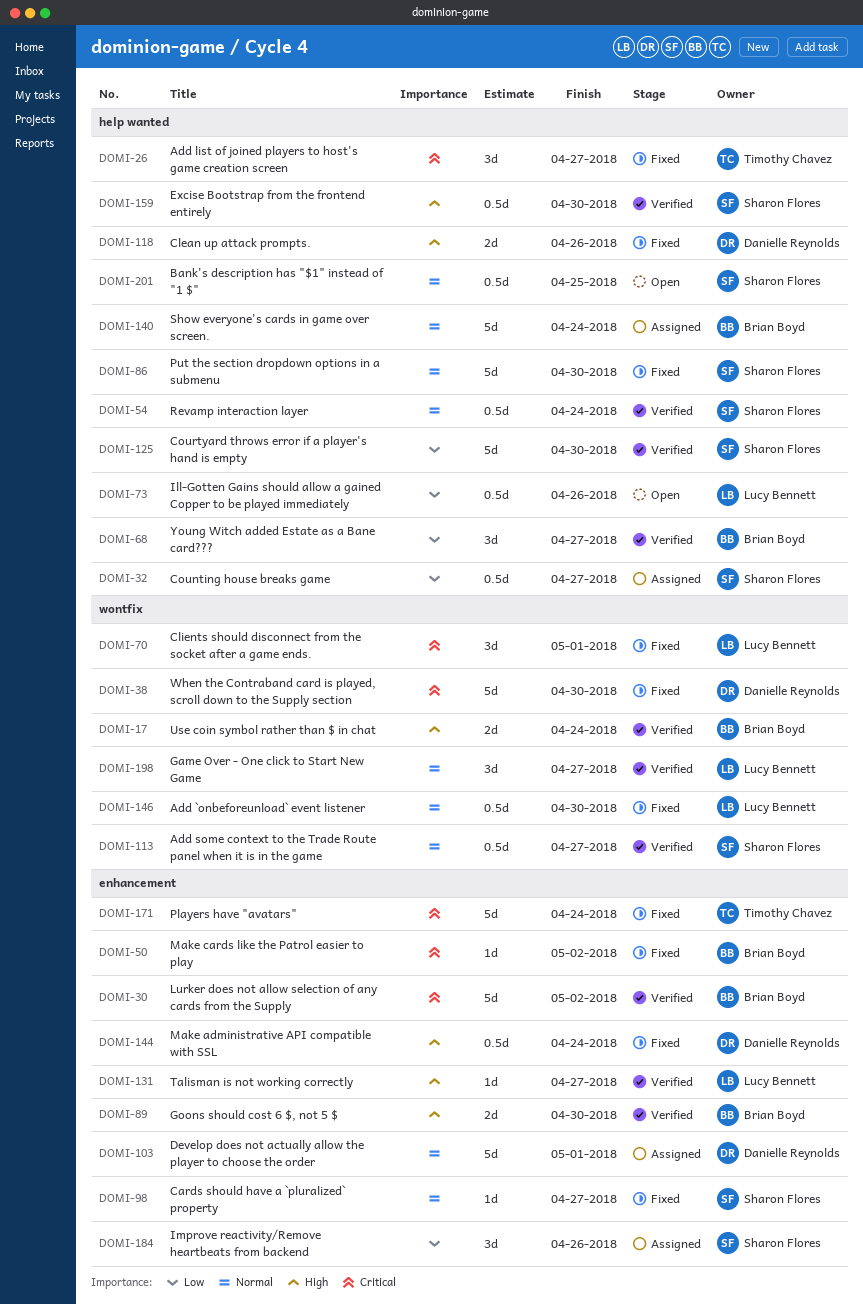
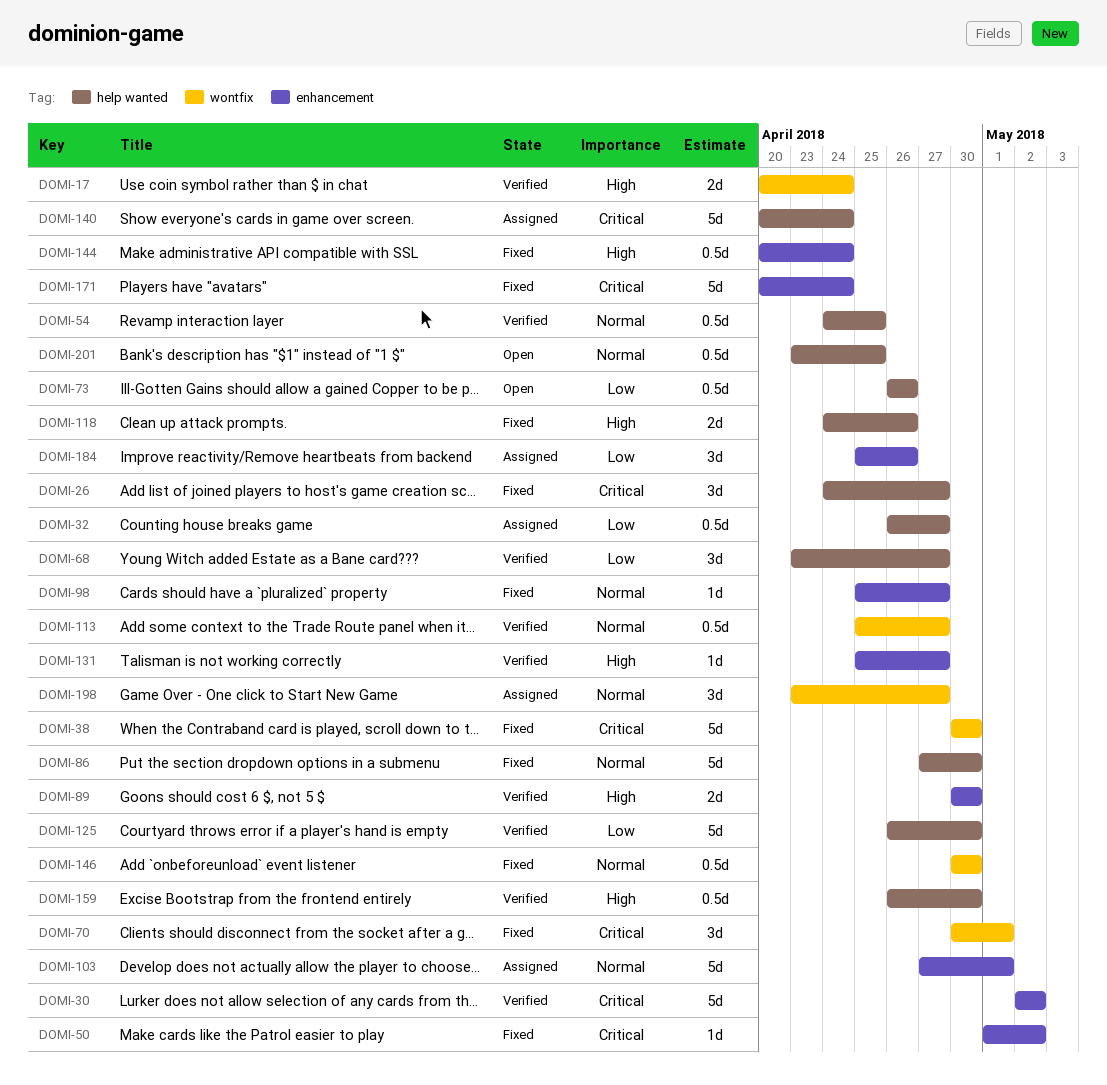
DOMI-54, due: Apr 24 -> Apr 25
DOMI-140, priority: Normal -> Critical
DOMI-198, status: Verified -> Assigned

